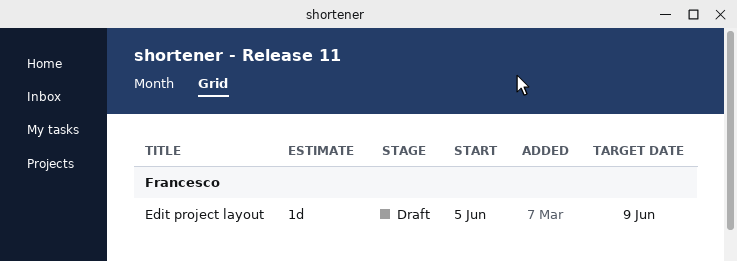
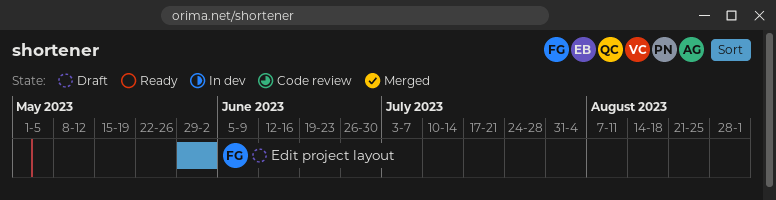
Edit project layout, start: Jun 5 -> May 29
Edit project layout, due: Jun 9 -> Jun 2

